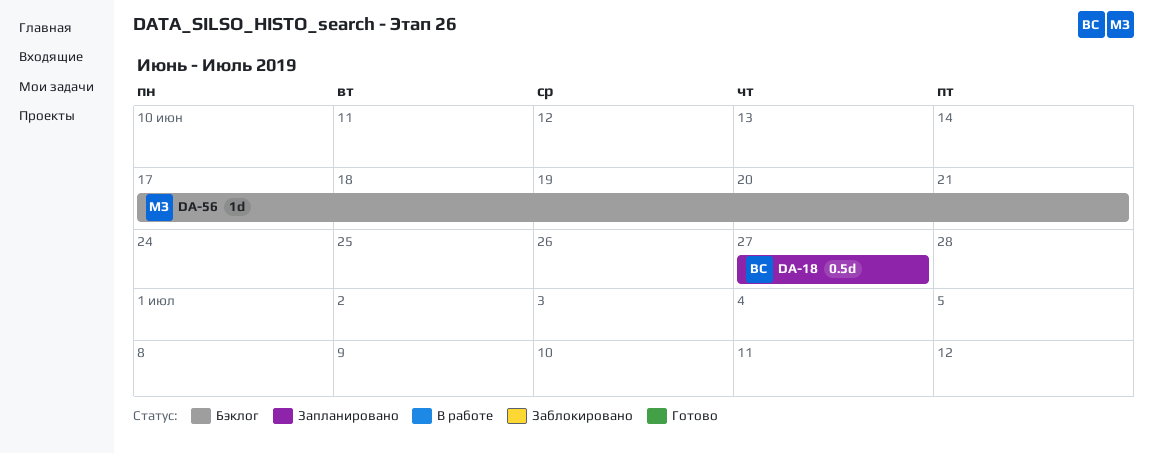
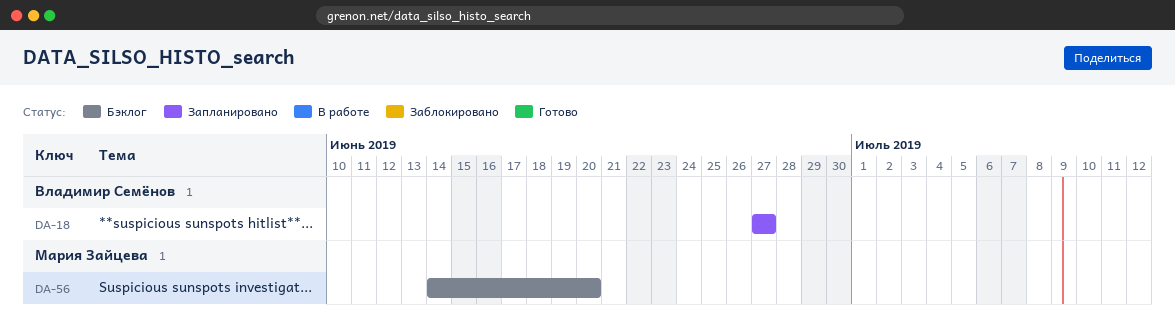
DA-56, start: Jun 17 -> Jun 14
DA-56, due: Jun 21 -> Jun 20

